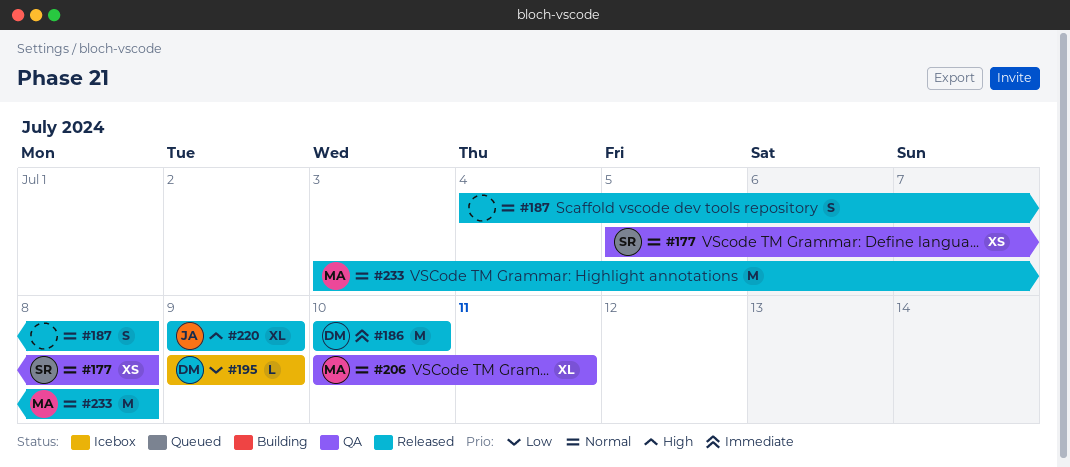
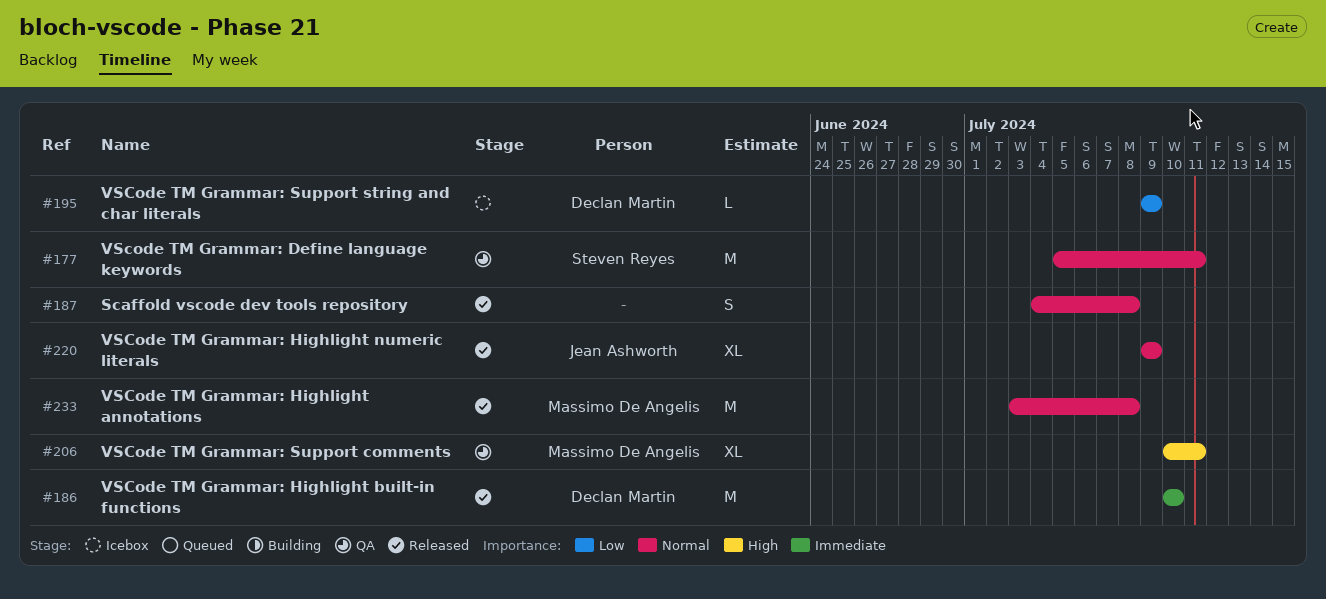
#177, estimate: XS -> M
#177, due: Jul 8 -> Jul 11
#206, priority: Normal -> High
#220, priority: High -> Normal

